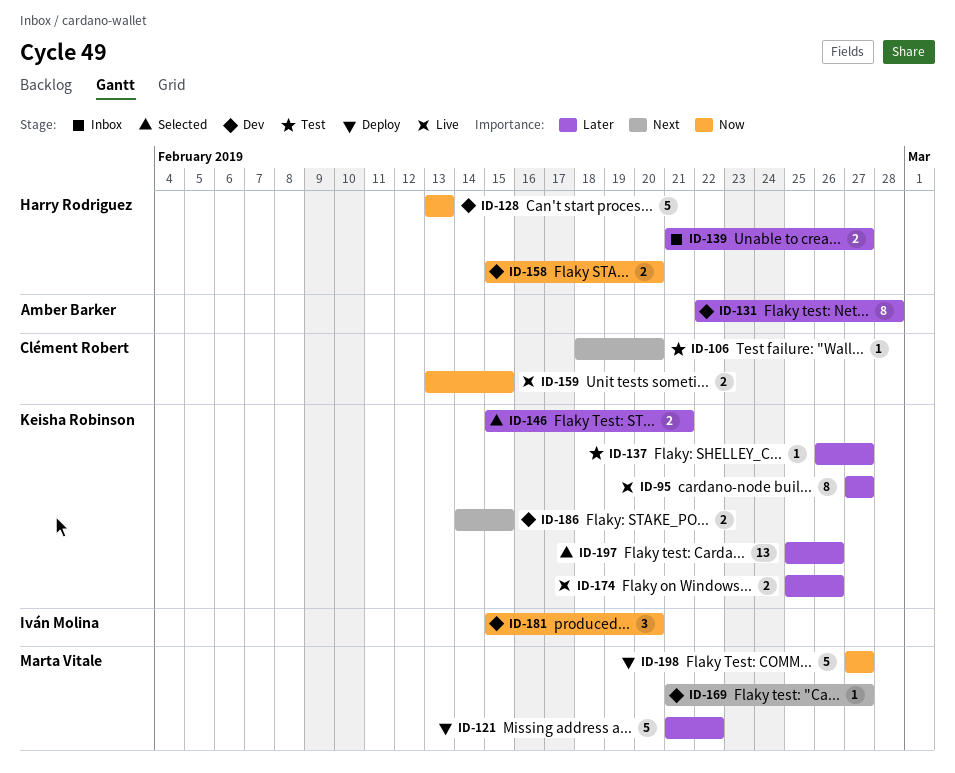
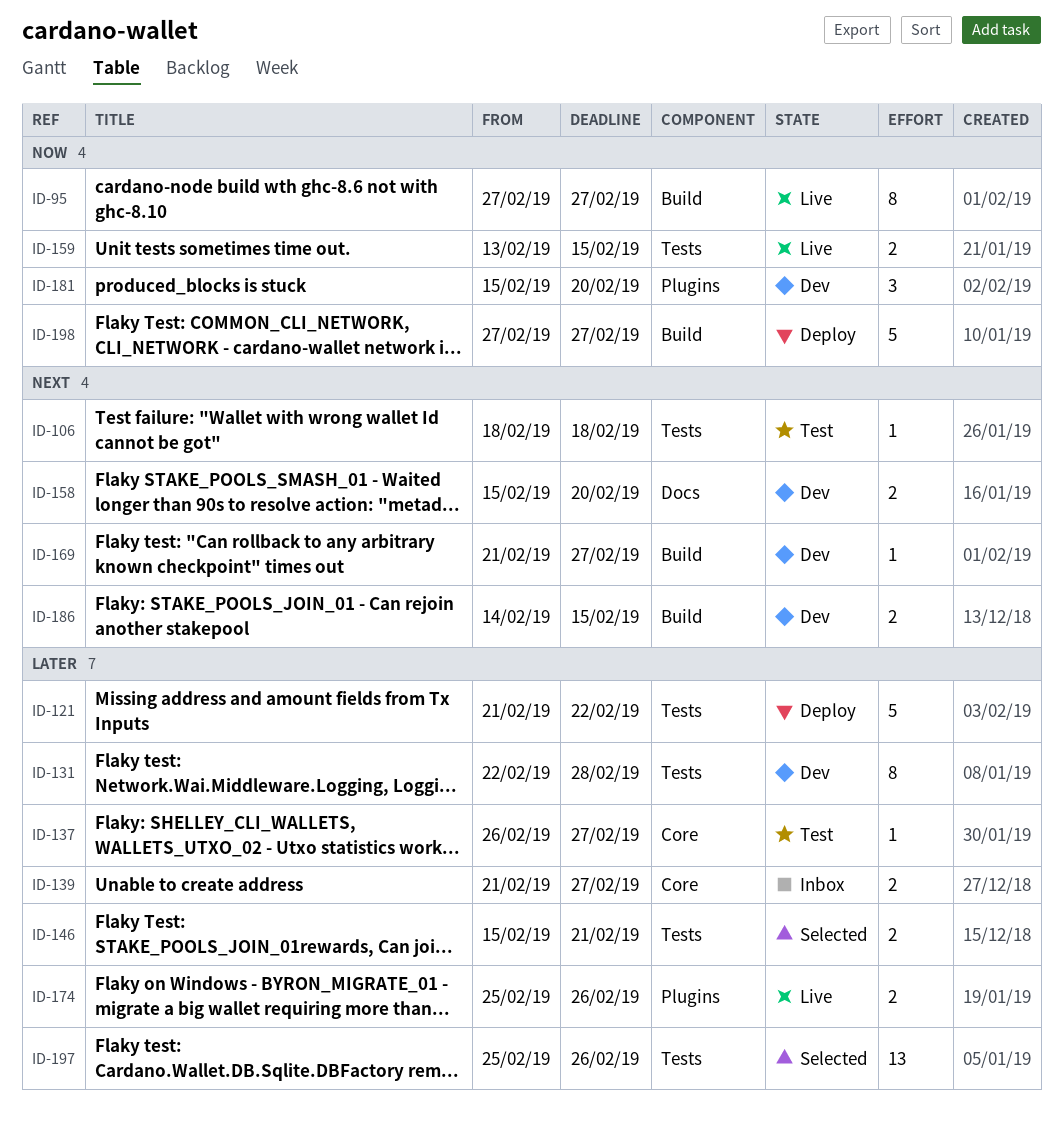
ID-95, priority: Later -> Now
ID-106, due: Feb 20 -> Feb 18
ID-128: present -> none
ID-158, priority: Now -> Next

